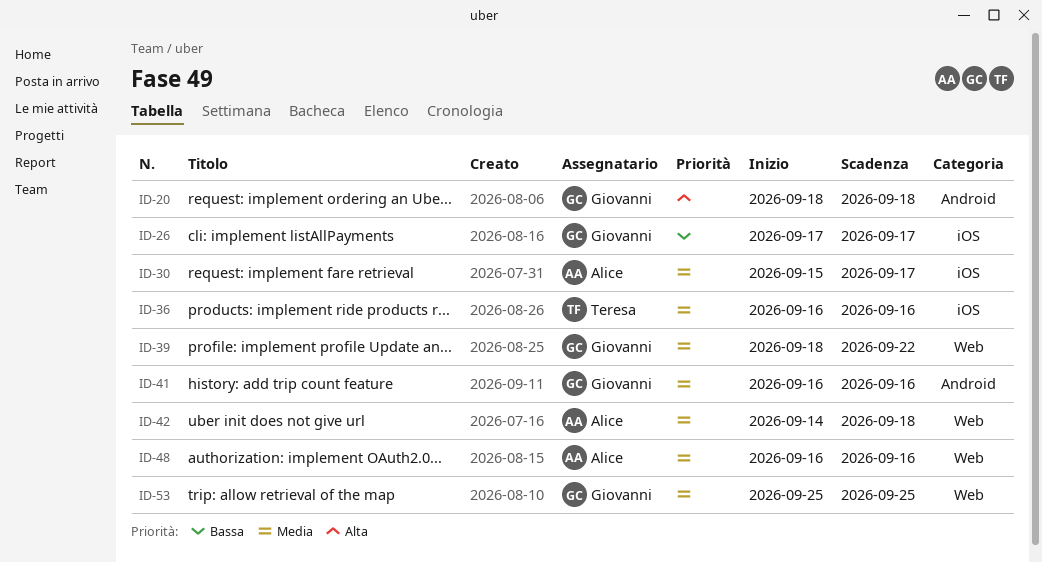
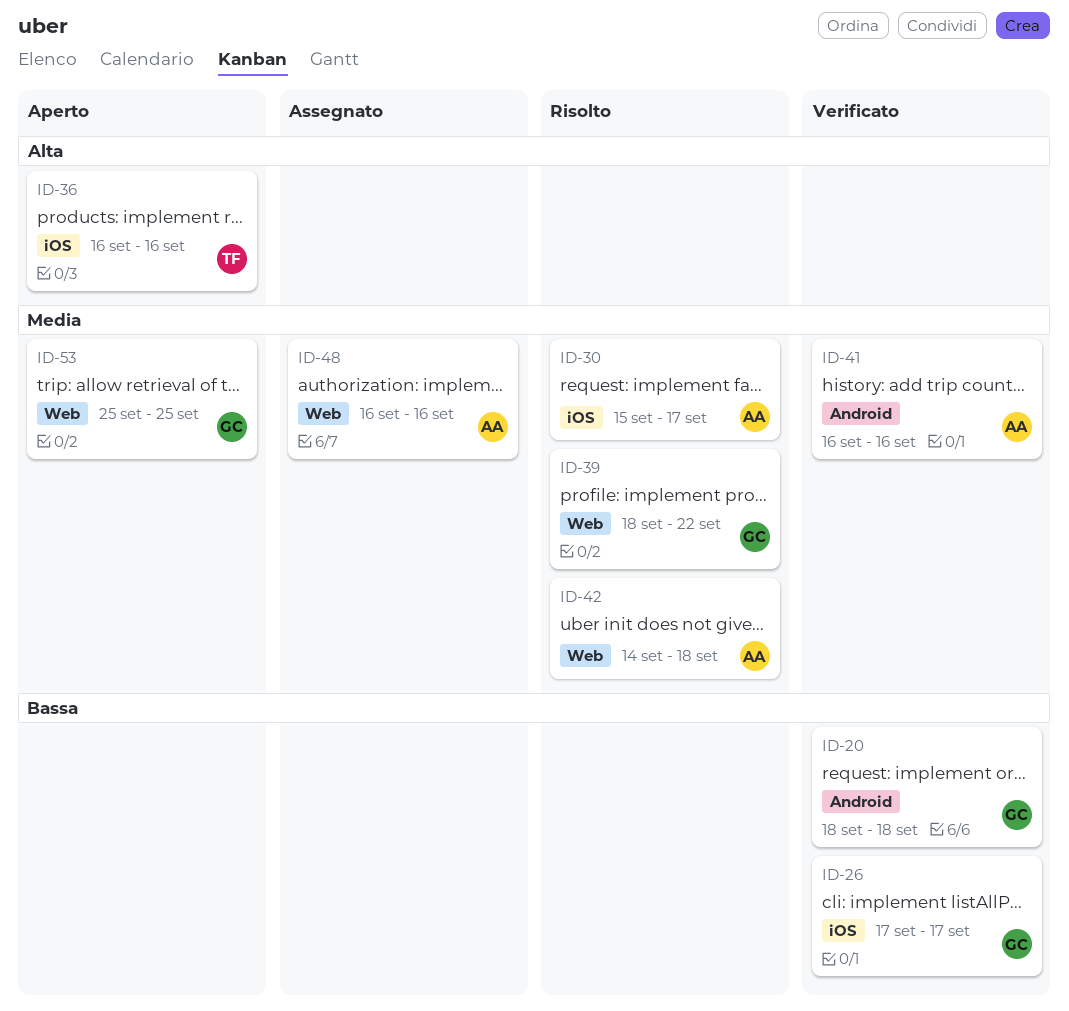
ID-20, priority: Alta -> Bassa
ID-36, priority: Media -> Alta
ID-41, owner: Giovanni -> Alice

